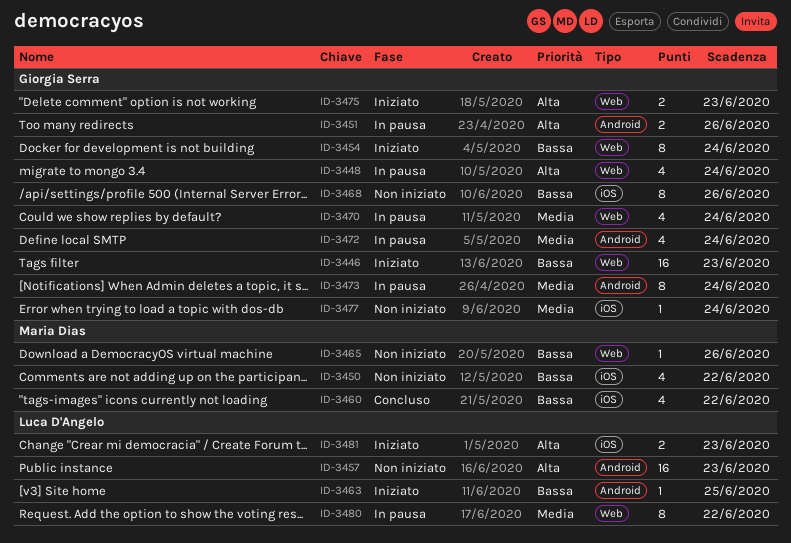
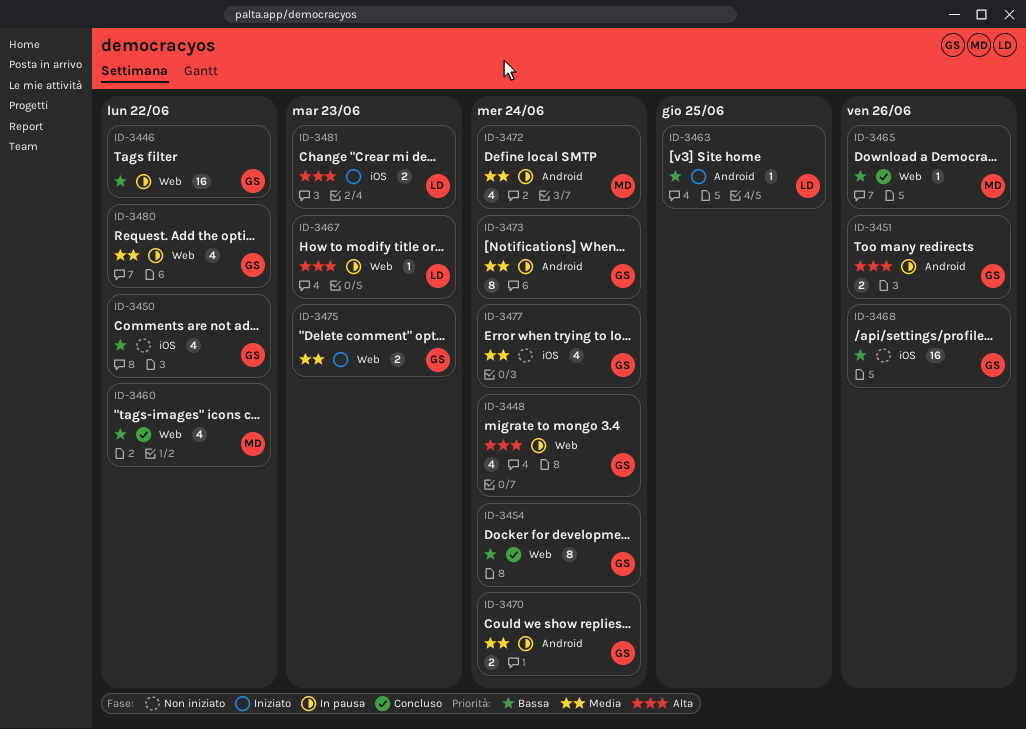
ID-3446, status: Iniziato -> In pausa
ID-3446, due: Jun 23 -> Jun 22
ID-3450, owner: Maria Dias -> Giorgia Serra
ID-3454, status: Iniziato -> Concluso
ID-3457: present -> none
ID-3460, label: iOS -> Web
ID-3465, status: Non iniziato -> Concluso
ID-3467: none -> present
ID-3468, estimate: 8 -> 16
ID-3470, label: Web -> Android
ID-3470, estimate: 4 -> 2
ID-3472, owner: Giorgia Serra -> Maria Dias
ID-3475, priority: Alta -> Media
ID-3477, estimate: 1 -> 4
ID-3480, owner: Luca D'Angelo -> Giorgia Serra
ID-3480, estimate: 8 -> 4

